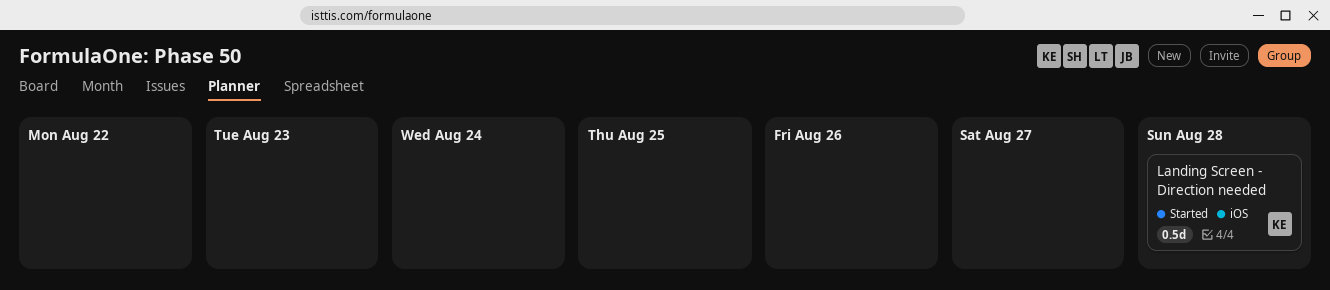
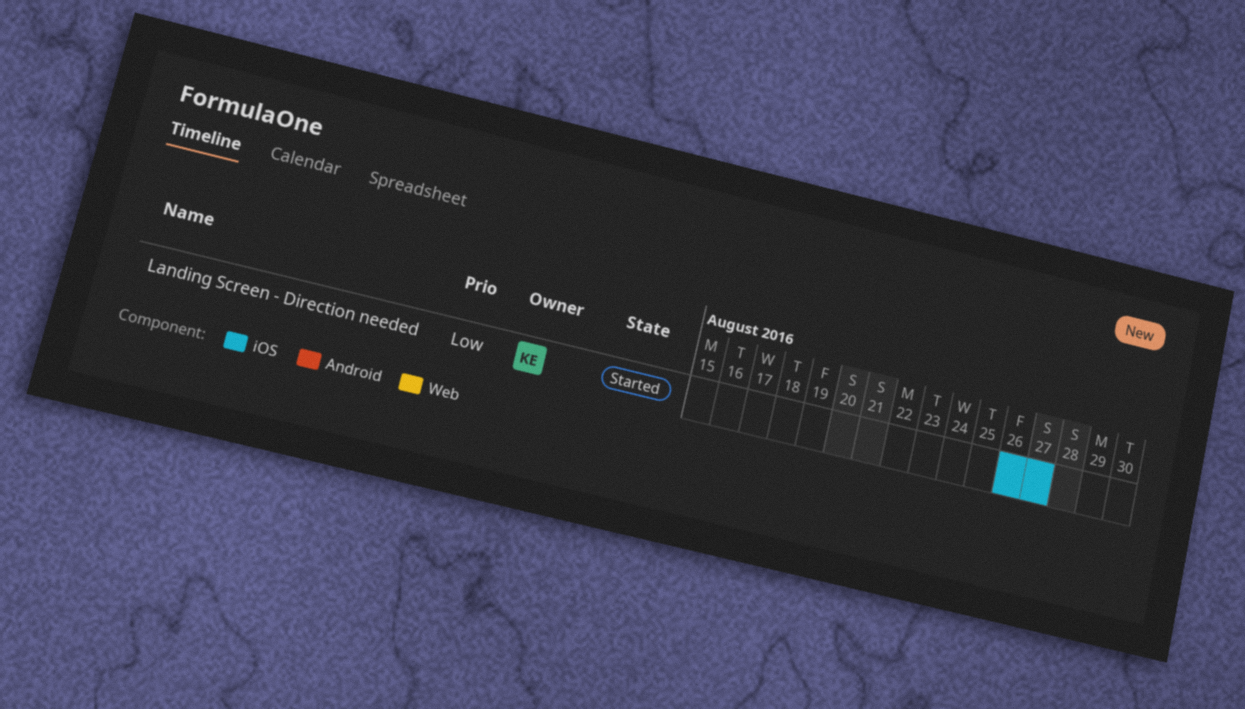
Landing Screen - Direction needed, due: Aug 28 -> Aug 27

